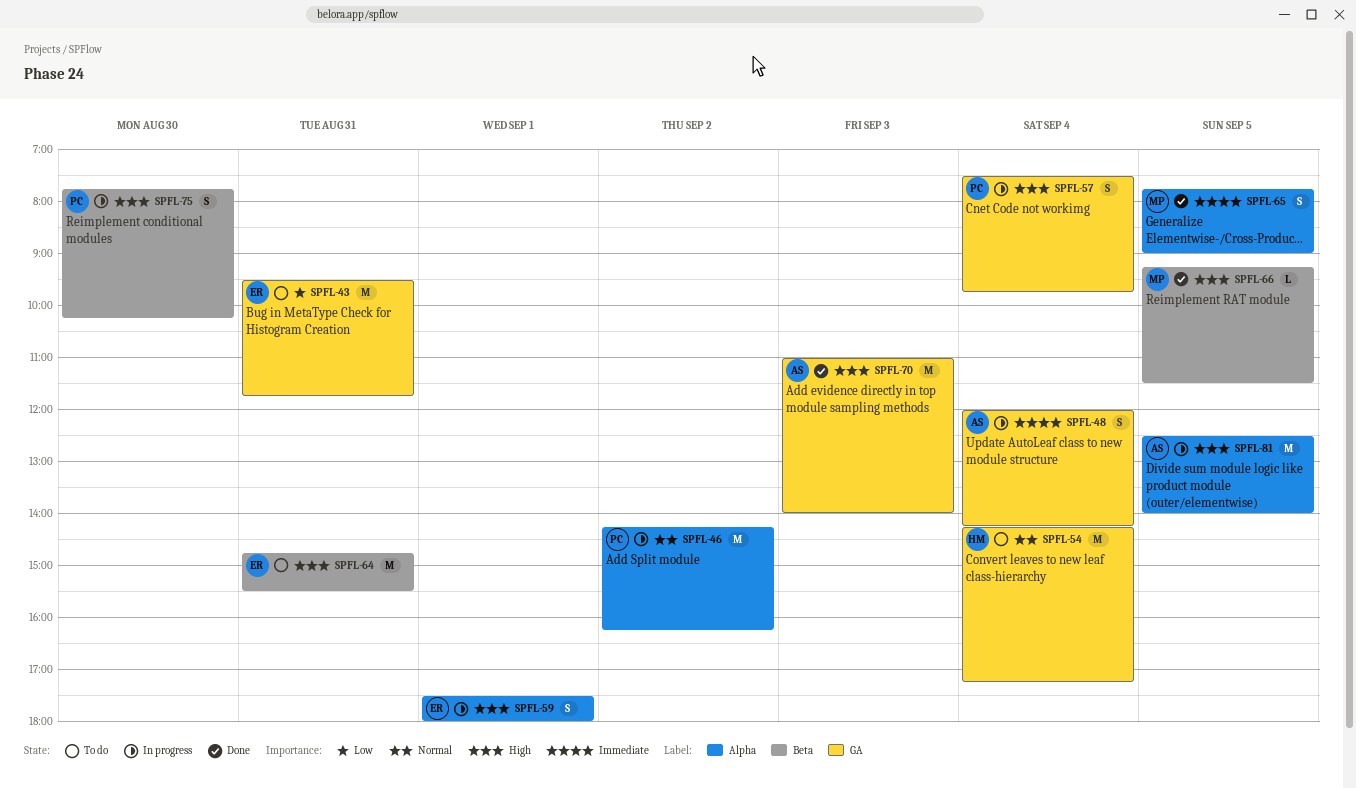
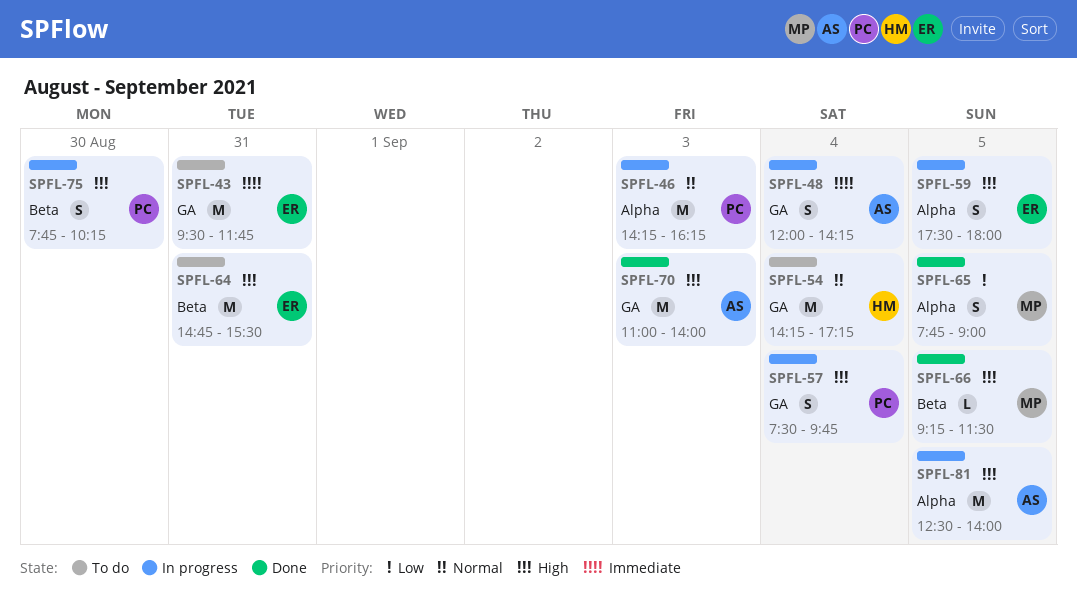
SPFL-43, priority: Low -> Immediate
SPFL-46, day: Sep 2 -> Sep 3
SPFL-59, day: Sep 1 -> Sep 5
SPFL-65, priority: Immediate -> Low

